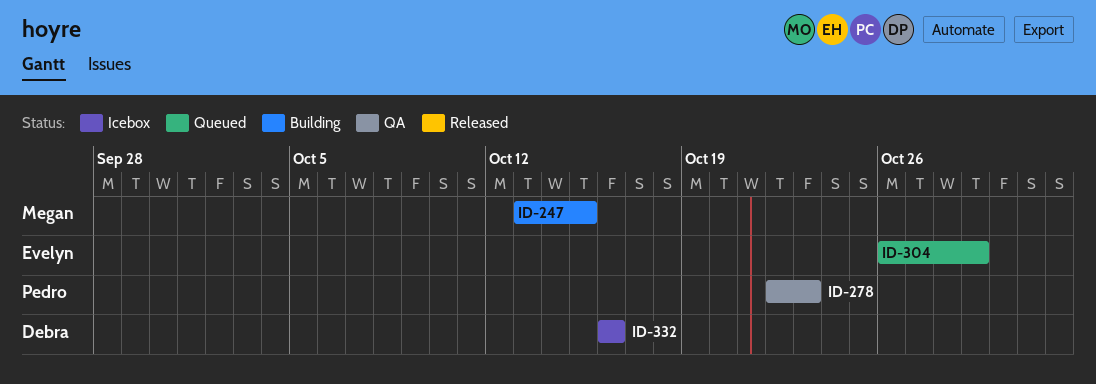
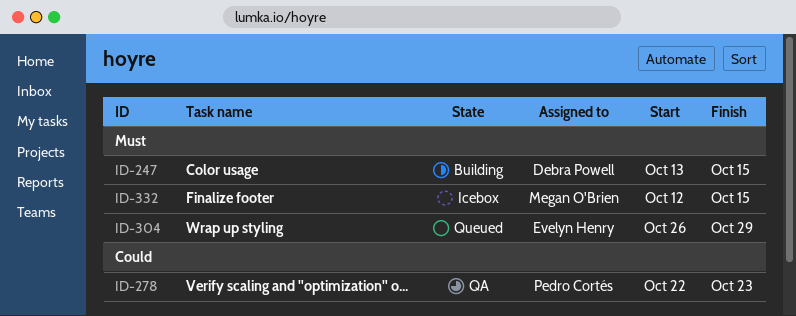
ID-247, owner: Megan O'Brien -> Debra Powell
ID-332, owner: Debra Powell -> Megan O'Brien
ID-332, start: Oct 16 -> Oct 12
ID-332, due: Oct 16 -> Oct 15

